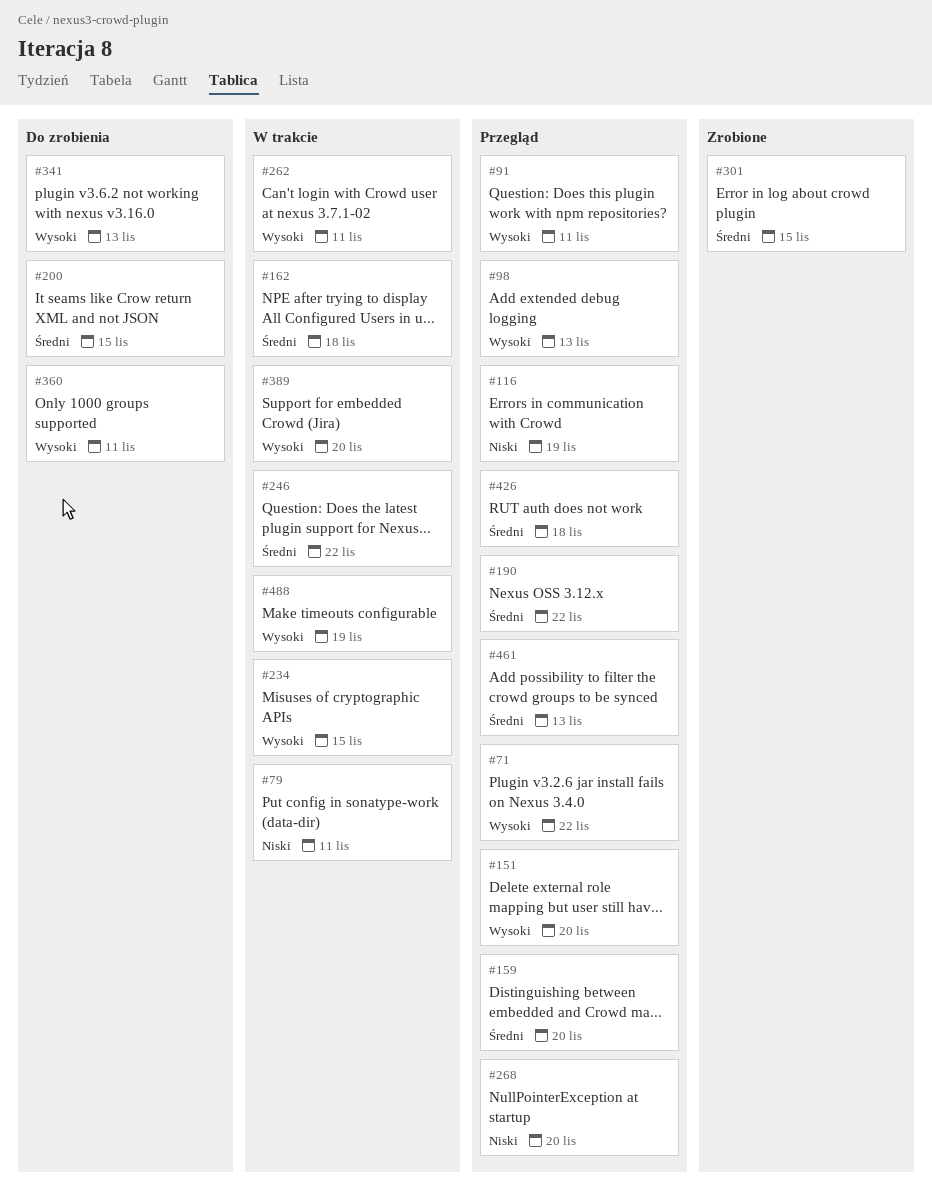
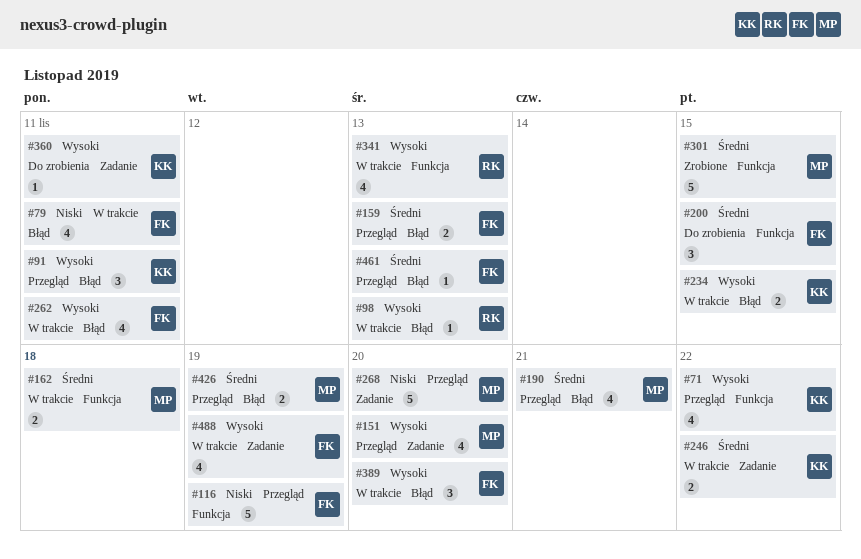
#98, status: Przegląd -> W trakcie
#159, due: Nov 20 -> Nov 13
#190, due: Nov 22 -> Nov 21
#341, status: Do zrobienia -> W trakcie
#426, due: Nov 18 -> Nov 19

